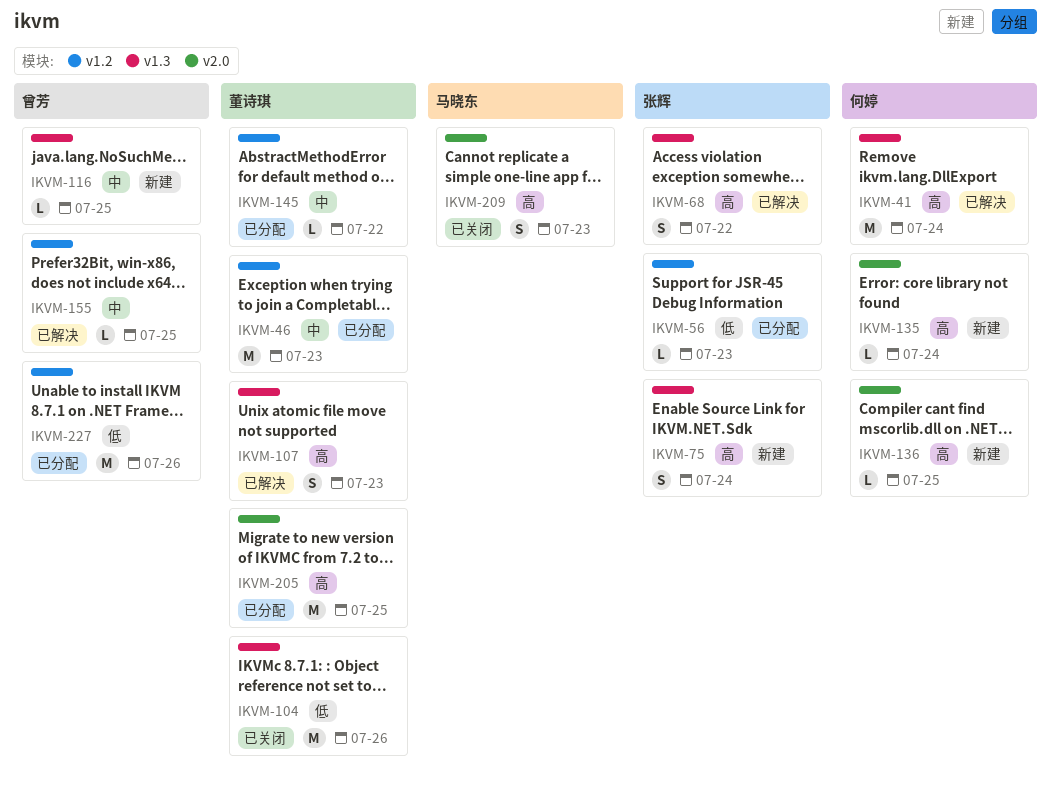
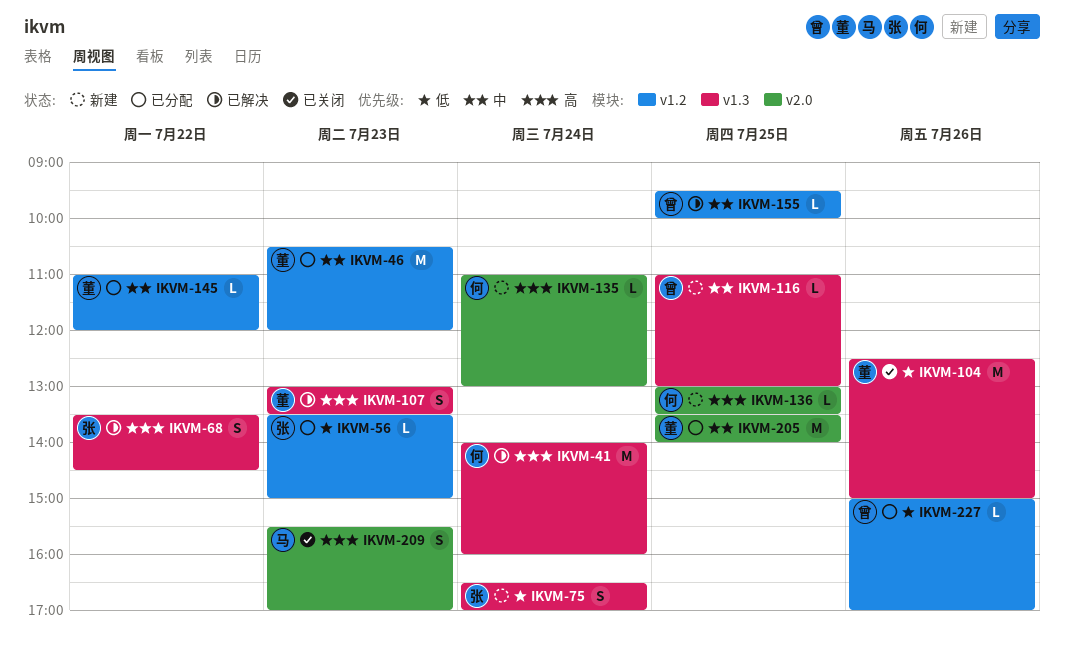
IKVM-75, priority: 高 -> 低
IKVM-205, priority: 高 -> 中
IKVM-227, estimate: M -> L

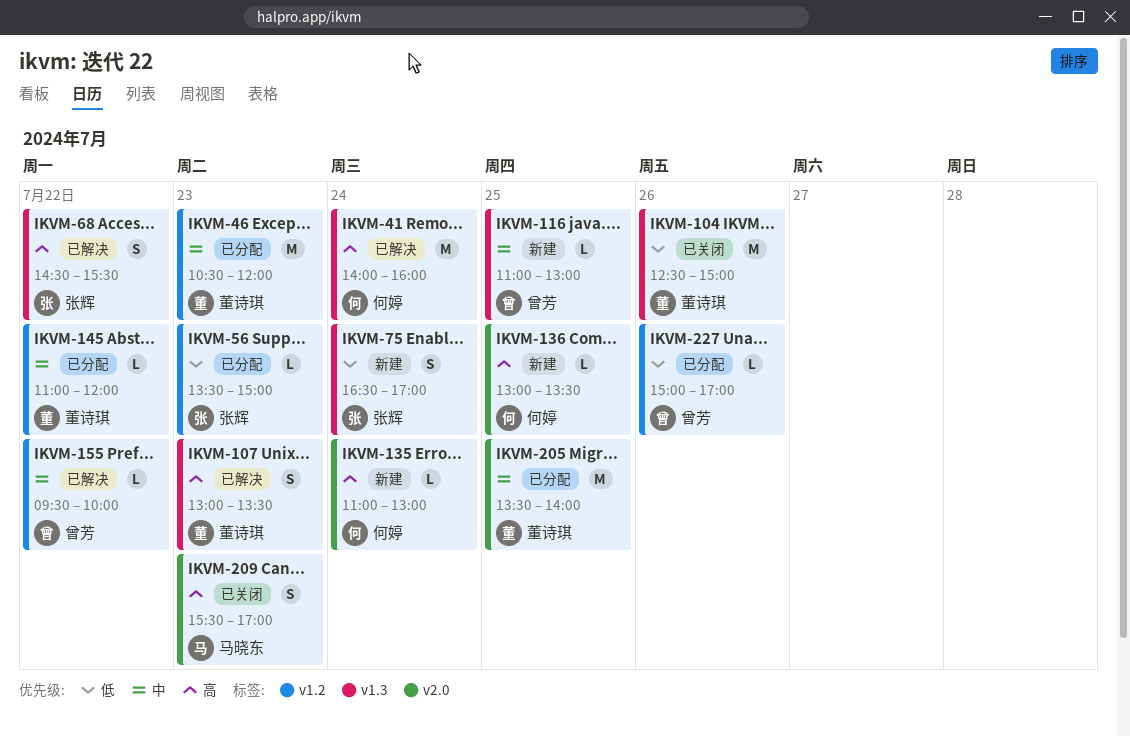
IKVM-68, begins: 13:30 -> 14:30
IKVM-68, ends: 14:30 -> 15:30
IKVM-155, day: Jul 25 -> Jul 22

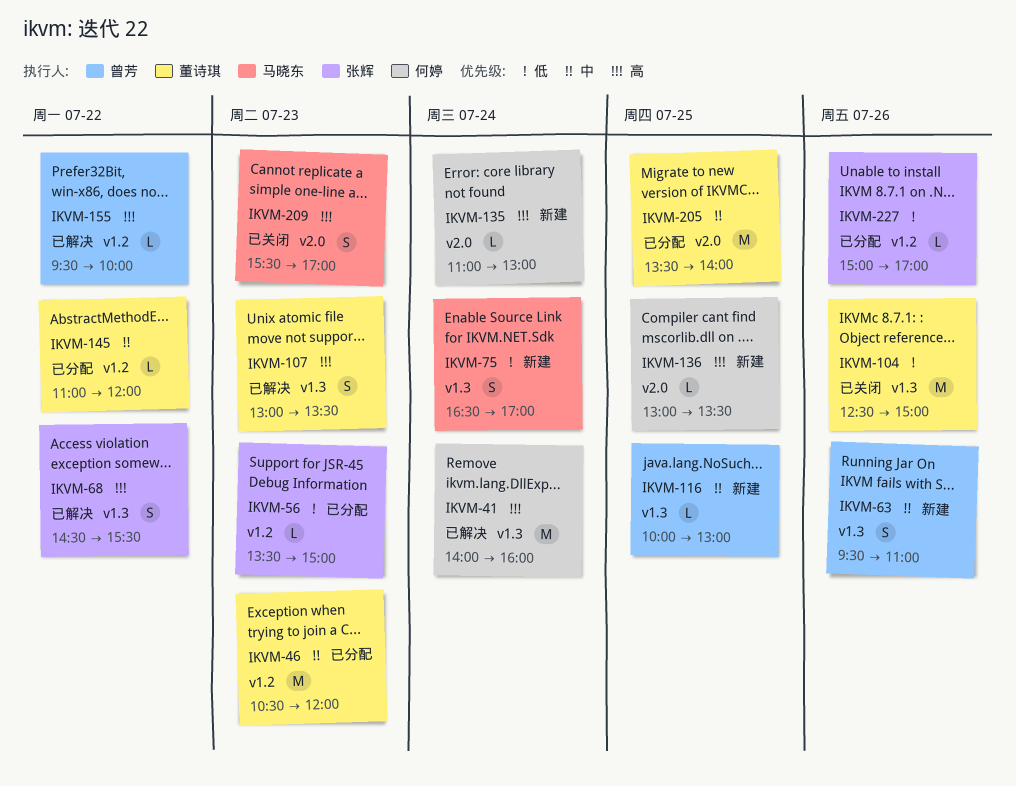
IKVM-63: none -> present
IKVM-75, owner: 张辉 -> 马晓东
IKVM-116, begins: 11:00 -> 10:00
IKVM-155, priority: 中 -> 高
IKVM-227, owner: 曾芳 -> 张辉

